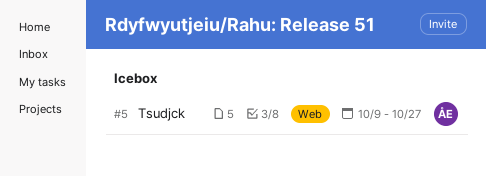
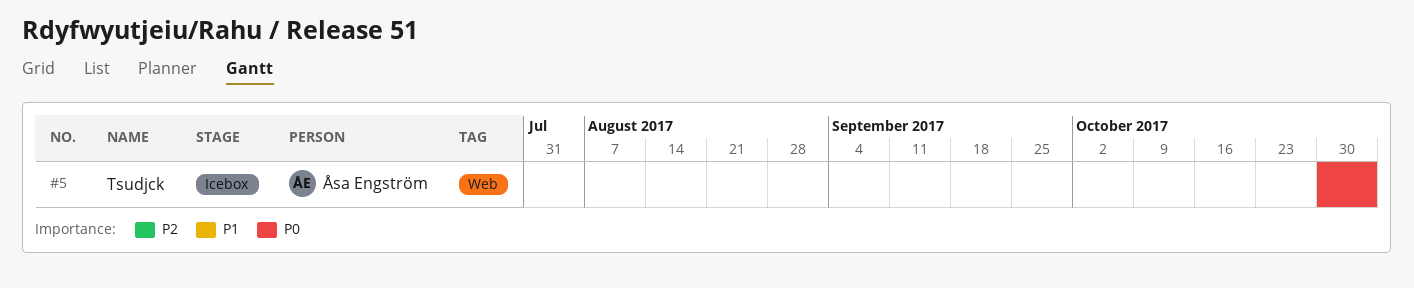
#5, start: Oct 9 -> Oct 30
#5, due: Oct 27 -> Nov 3

